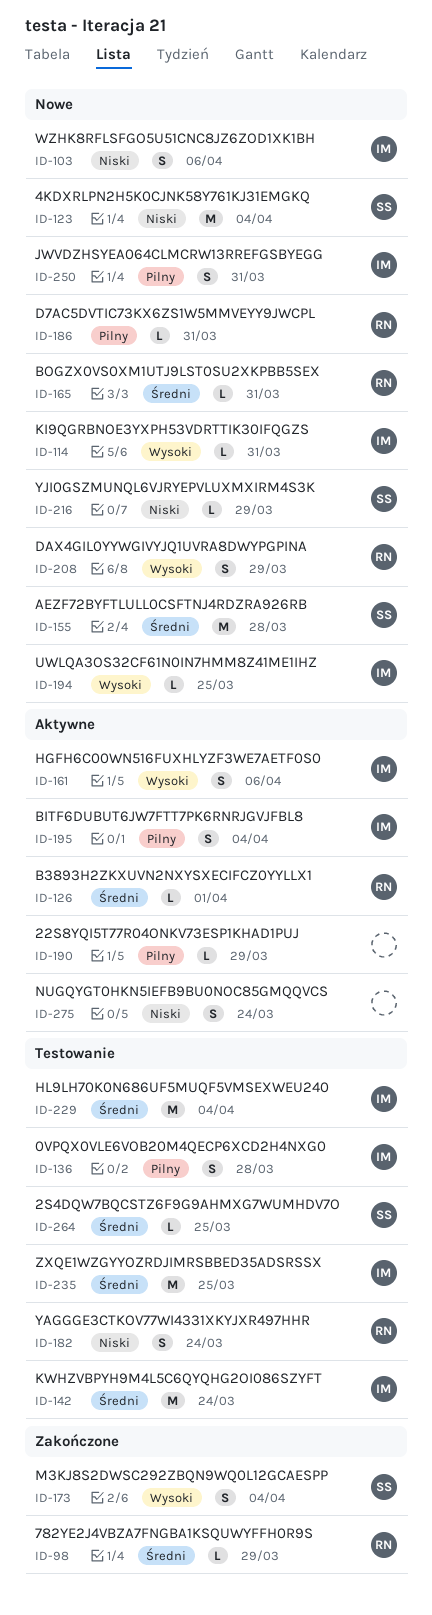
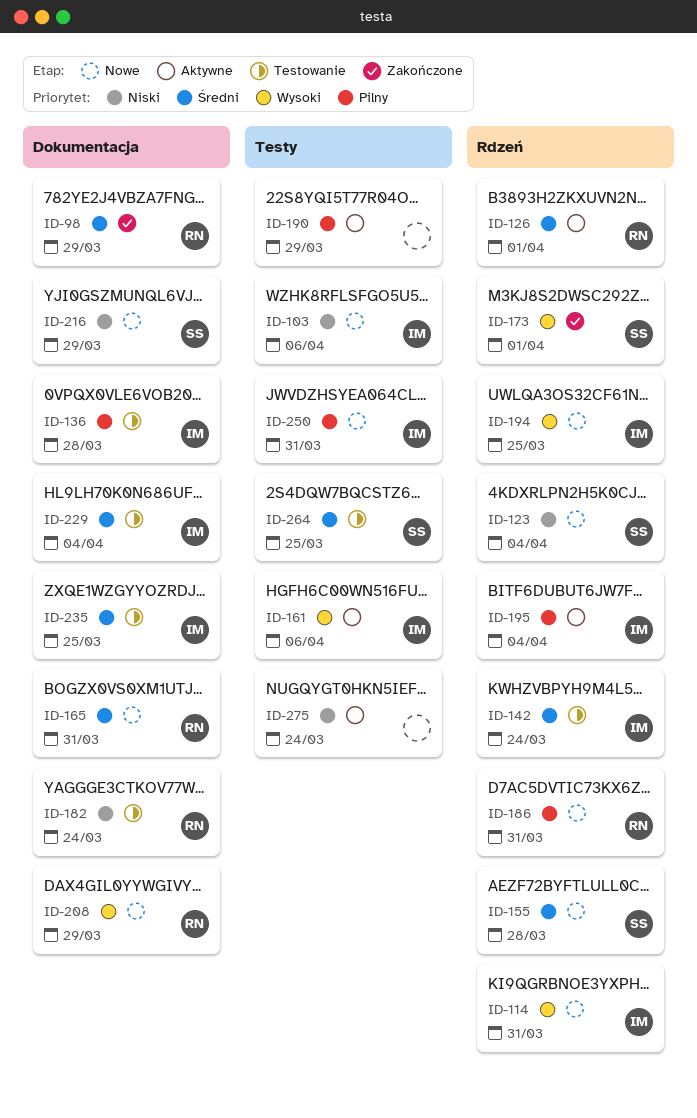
ID-173, due: Apr 4 -> Apr 1

